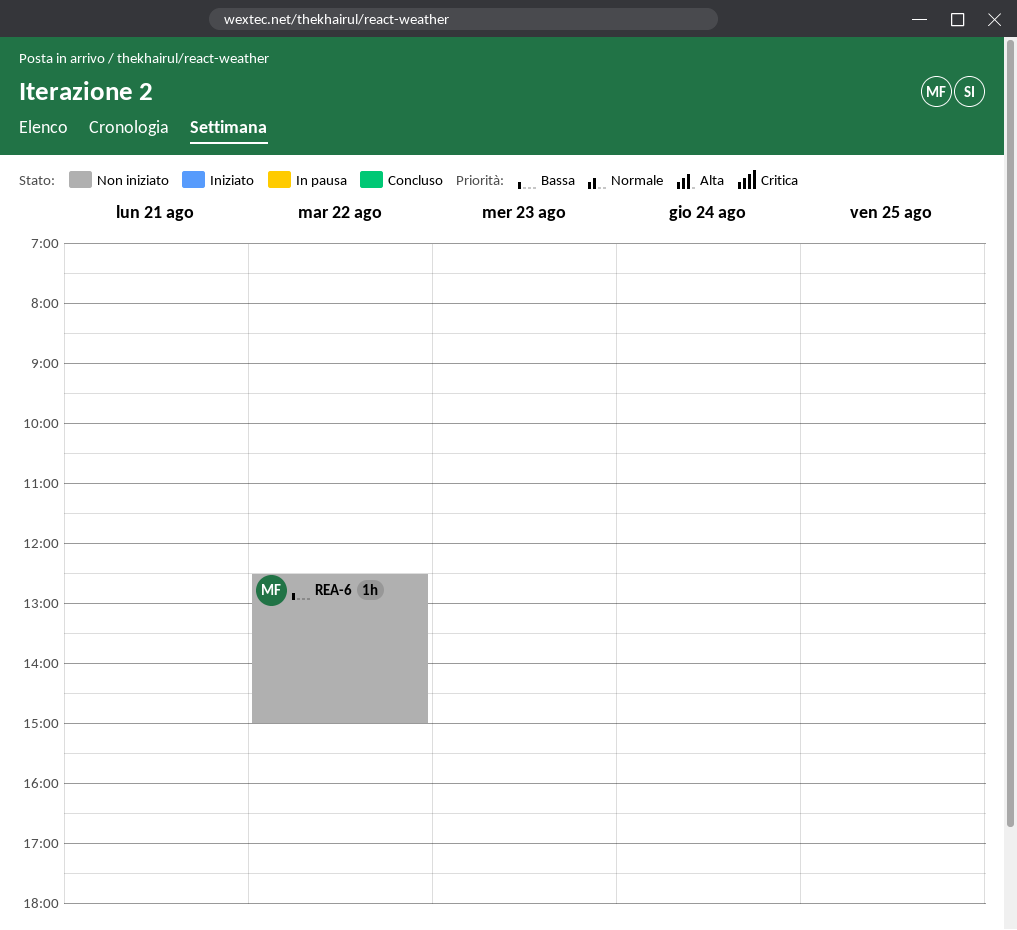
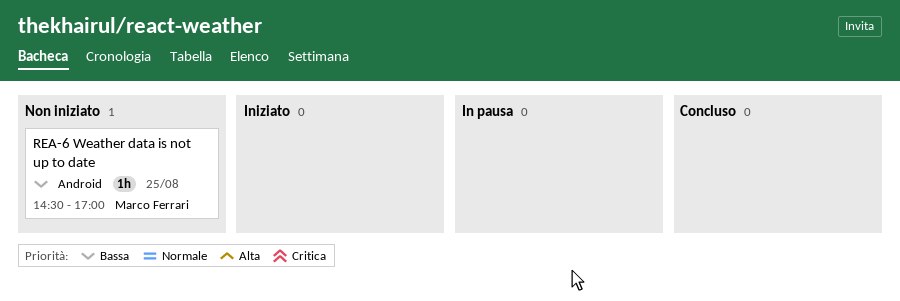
REA-6, day: Aug 22 -> Aug 25
REA-6, begins: 12:30 -> 14:30
REA-6, ends: 15:00 -> 17:00

